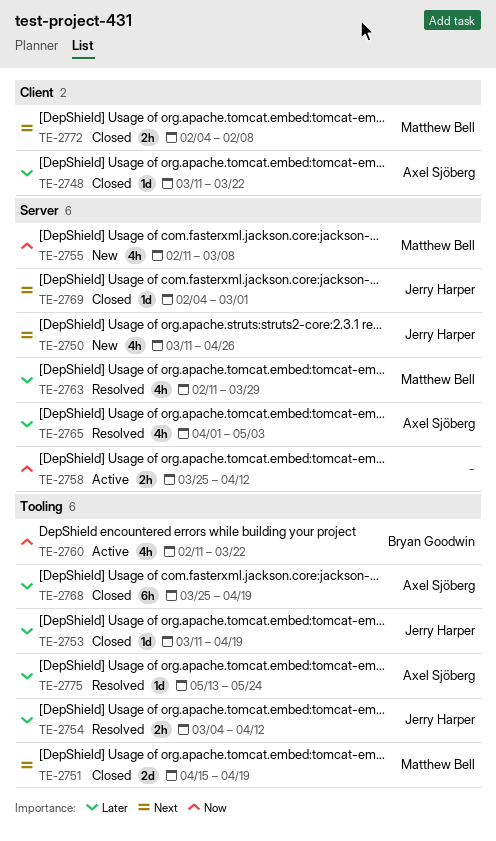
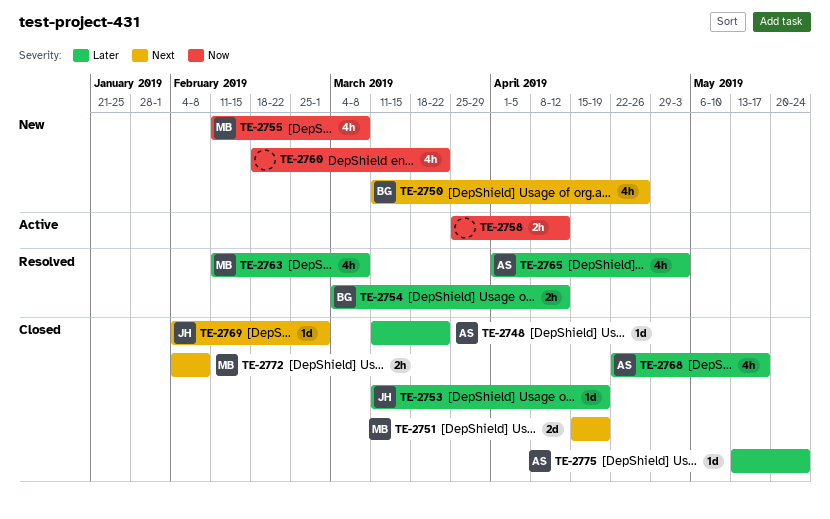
TE-2750, owner: Jerry Harper -> Bryan Goodwin
TE-2754, owner: Jerry Harper -> Bryan Goodwin
TE-2760, status: Active -> New
TE-2760, owner: Bryan Goodwin -> none
TE-2760, start: Feb 11 -> Feb 18
TE-2763, due: Mar 29 -> Mar 8
TE-2768, estimate: 6h -> 4h
TE-2768, start: Mar 25 -> Apr 22
TE-2768, due: Apr 19 -> May 17
TE-2775, status: Resolved -> Closed

